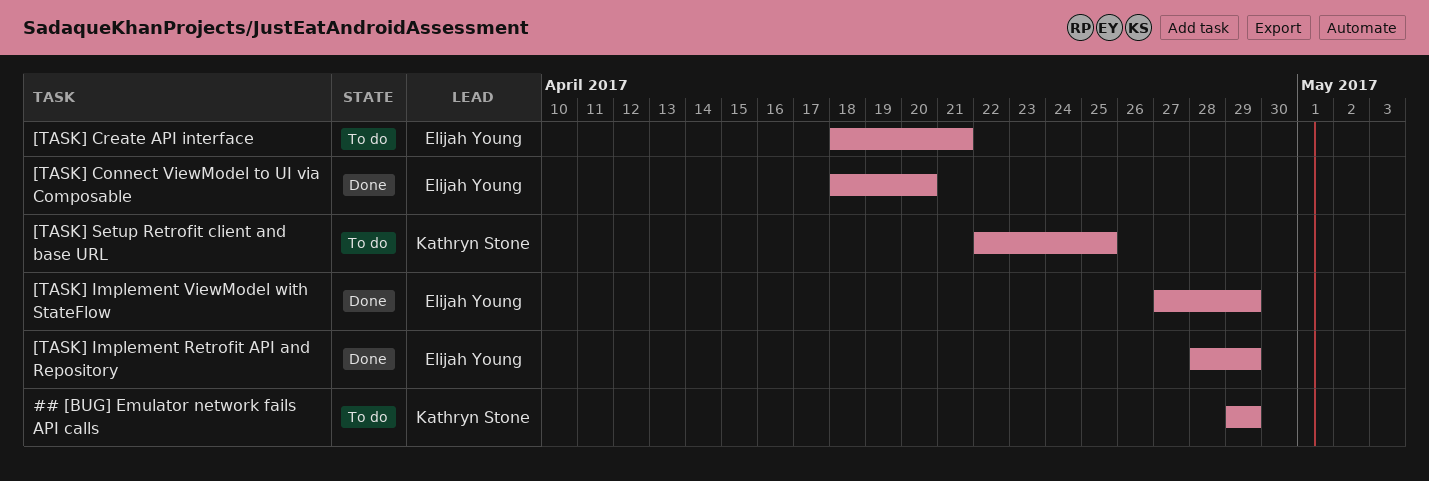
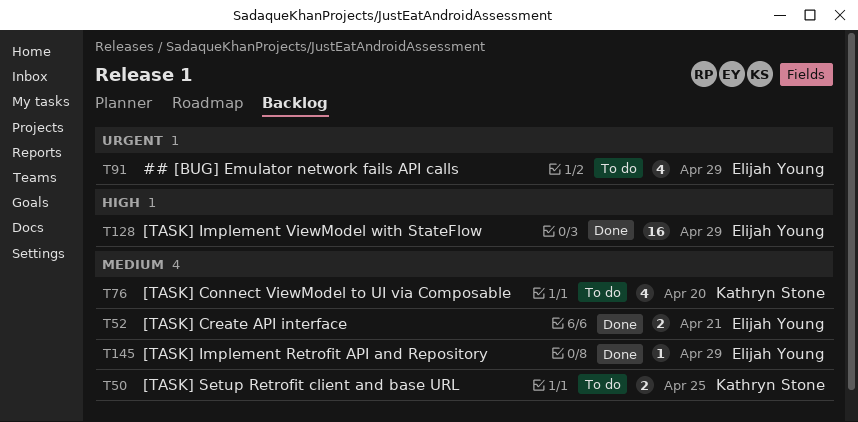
## [BUG] Emulator network fails API calls, owner: Kathryn Stone -> Elijah Young
[TASK] Connect ViewModel to UI via Composable, status: Done -> To do
[TASK] Connect ViewModel to UI via Composable, owner: Elijah Young -> Kathryn Stone
[TASK] Create API interface, status: To do -> Done

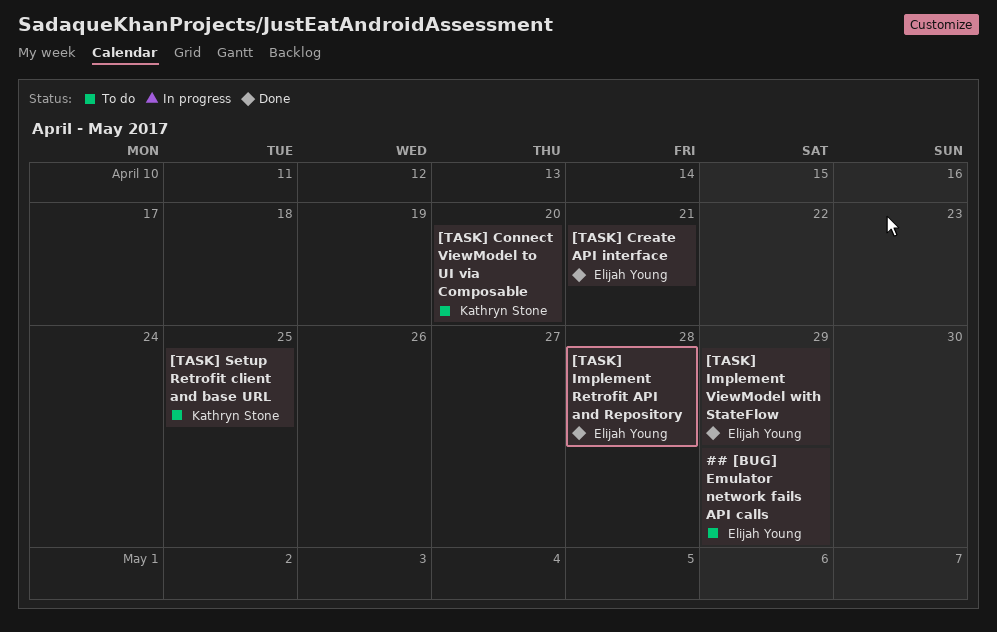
[TASK] Implement Retrofit API and Repository, due: Apr 29 -> Apr 28

